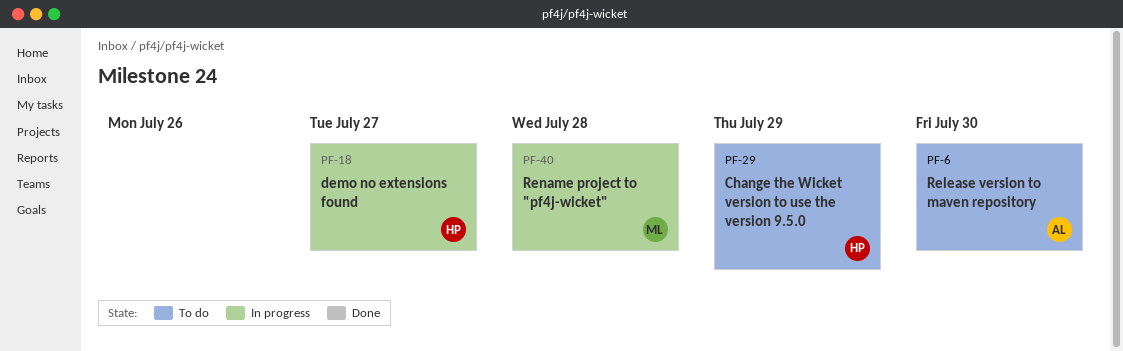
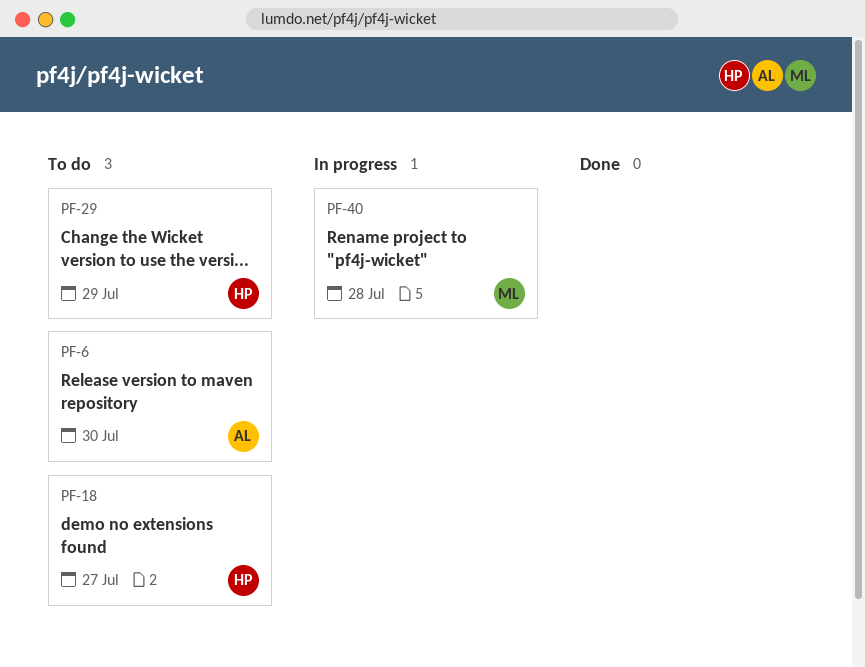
PF-18, status: In progress -> To do

